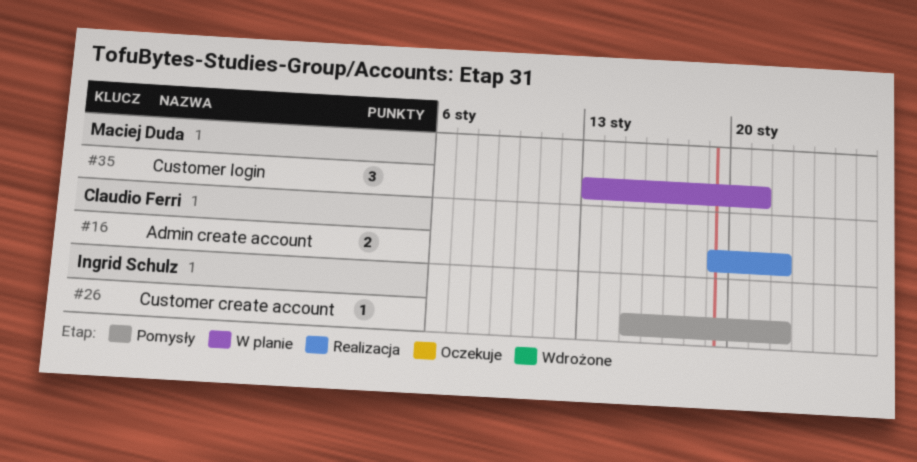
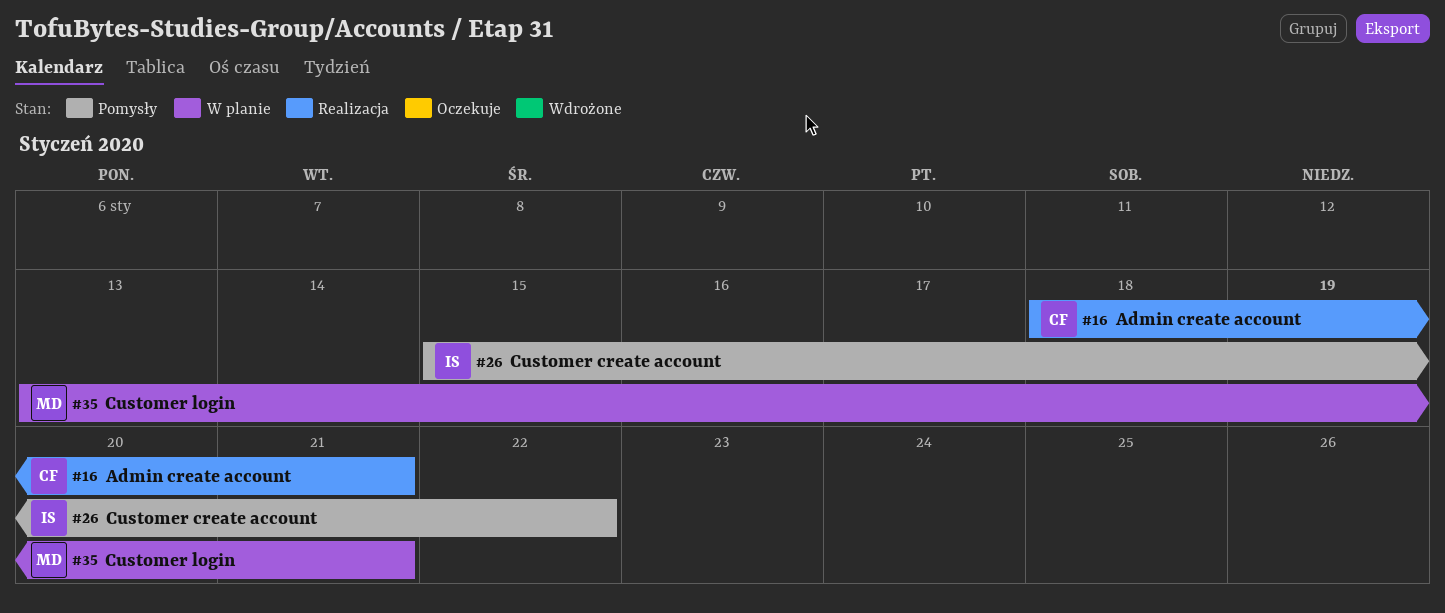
#16, start: Jan 19 -> Jan 18
#16, due: Jan 22 -> Jan 21

